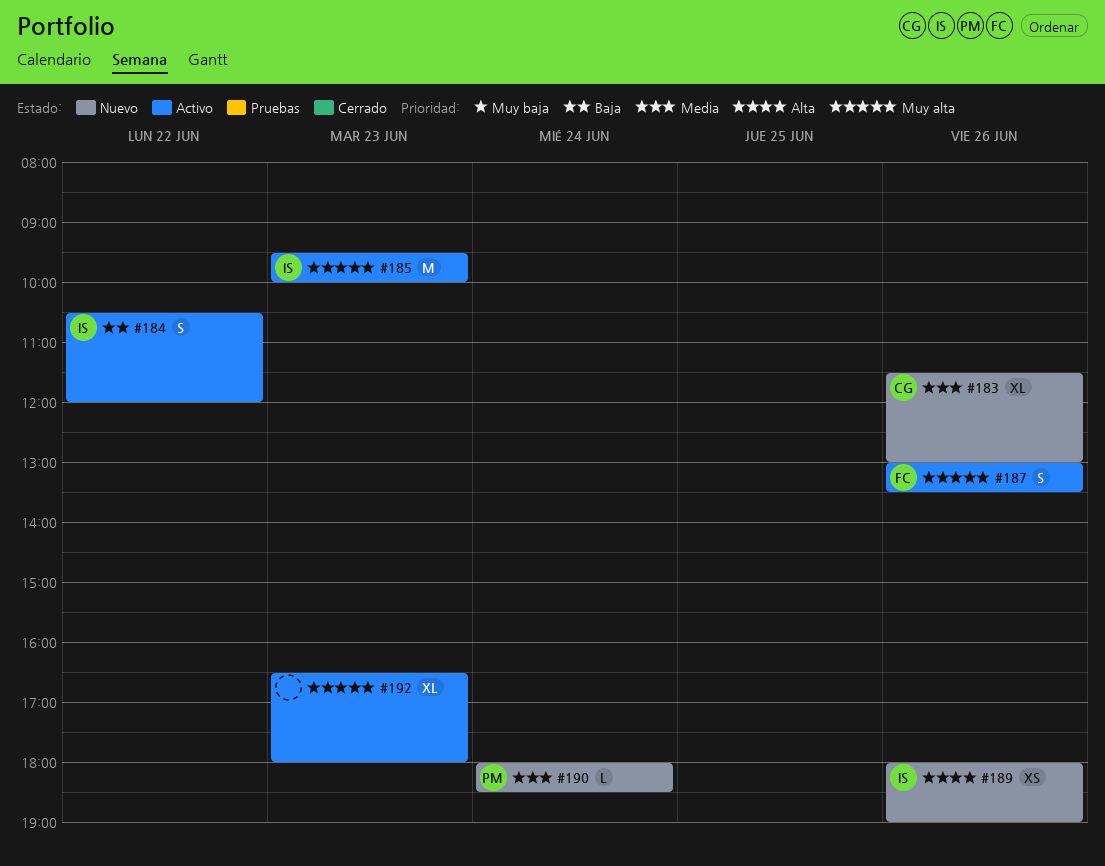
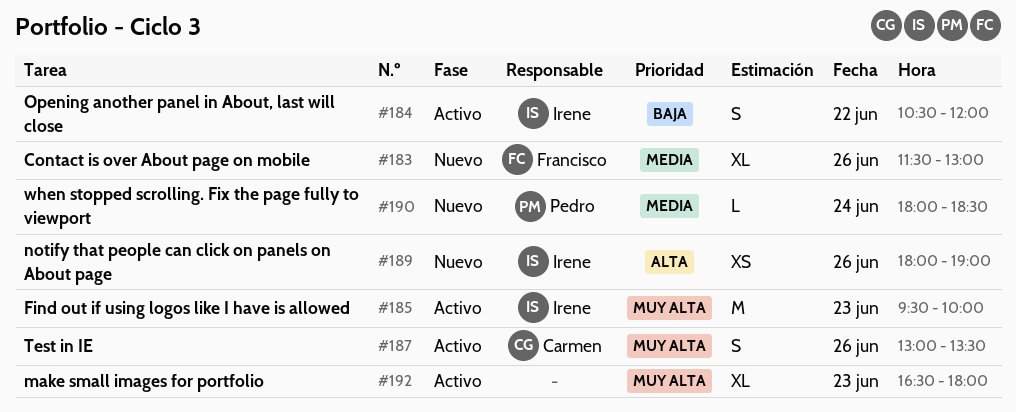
#183, owner: Carmen -> Francisco
#187, owner: Francisco -> Carmen

